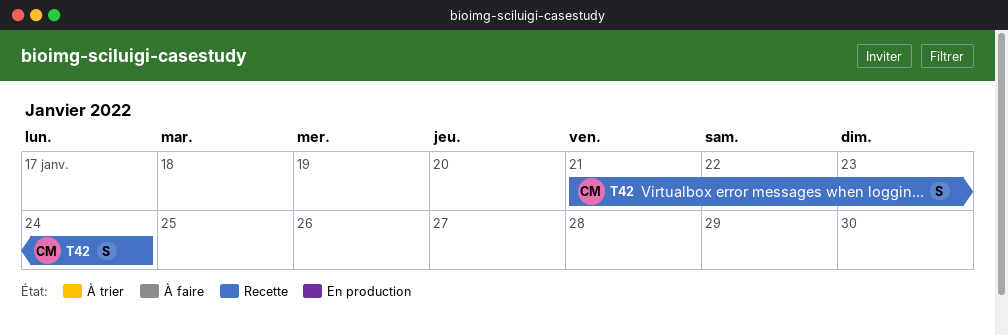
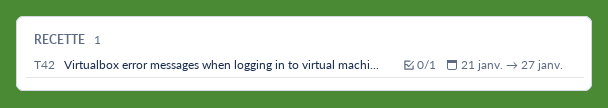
T42, due: Jan 24 -> Jan 27

